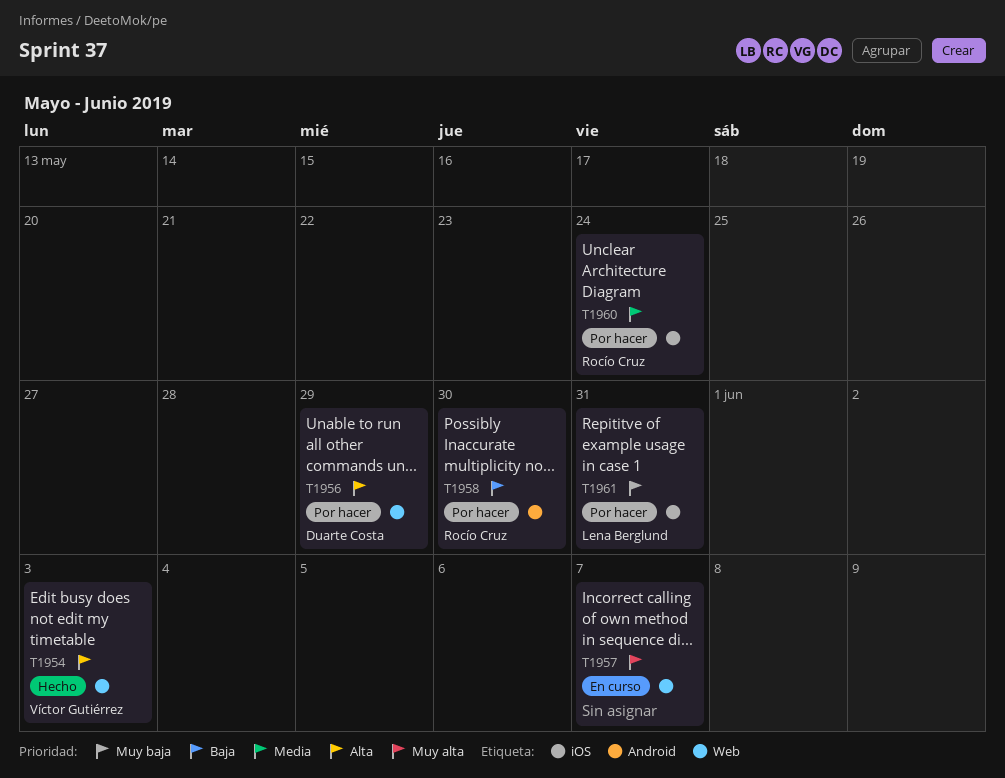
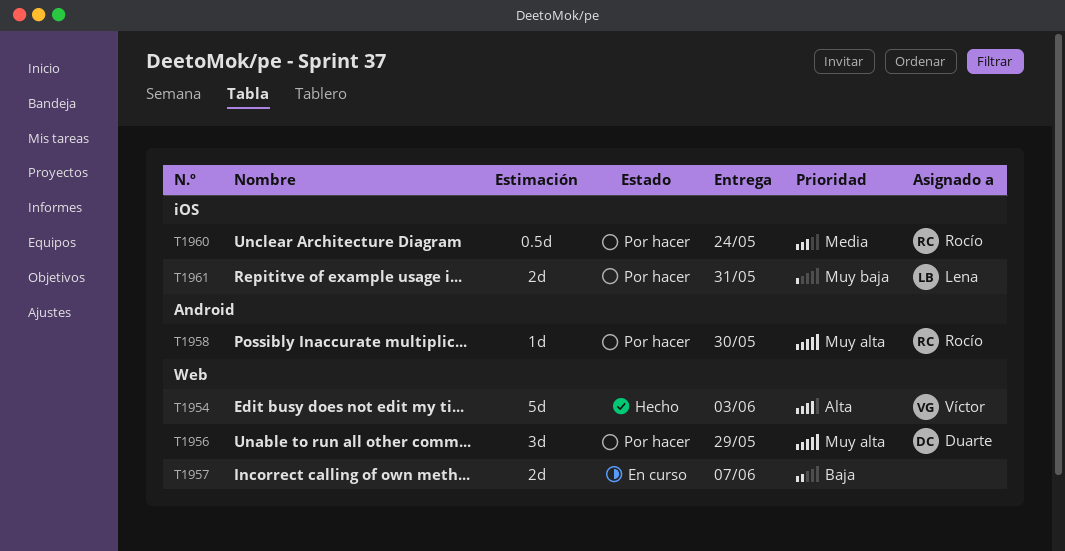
T1956, priority: Alta -> Muy alta
T1957, priority: Muy alta -> Baja
T1958, priority: Baja -> Muy alta

